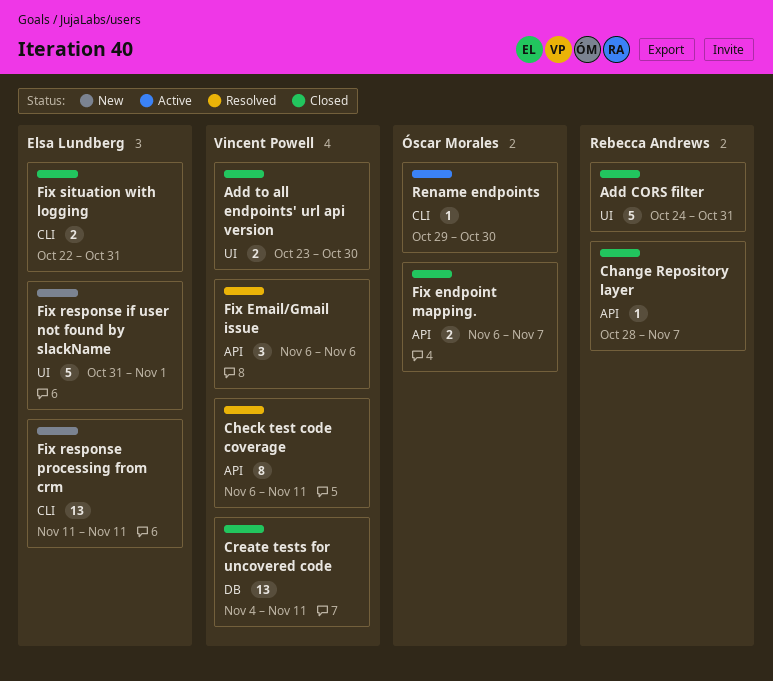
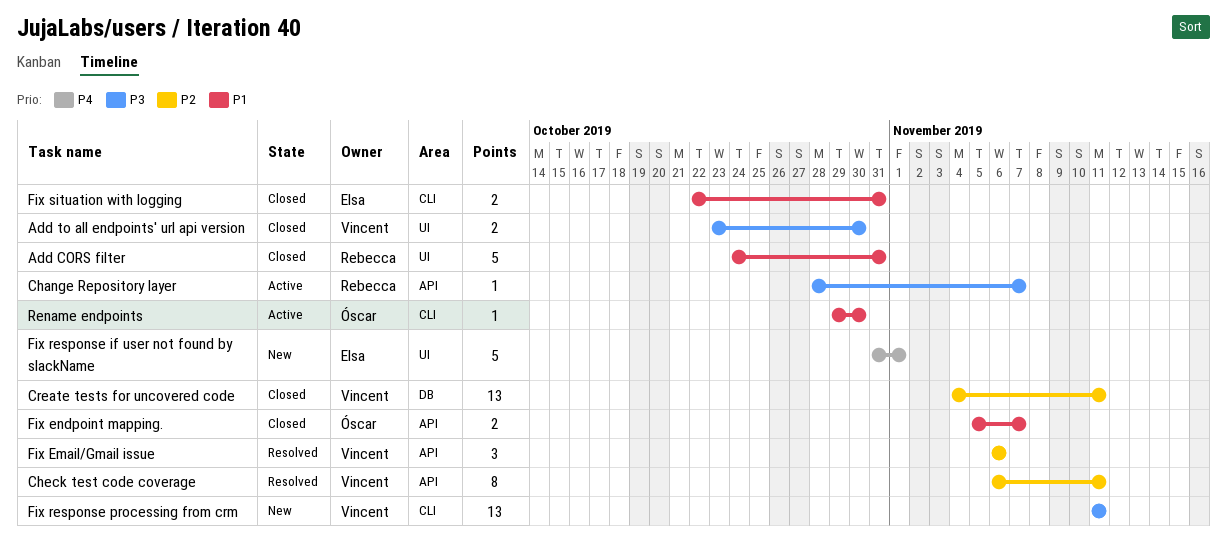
Change Repository layer, status: Closed -> Active
Fix endpoint mapping., start: Nov 6 -> Nov 5
Fix response processing from crm, owner: Elsa Lundberg -> Vincent Powell

